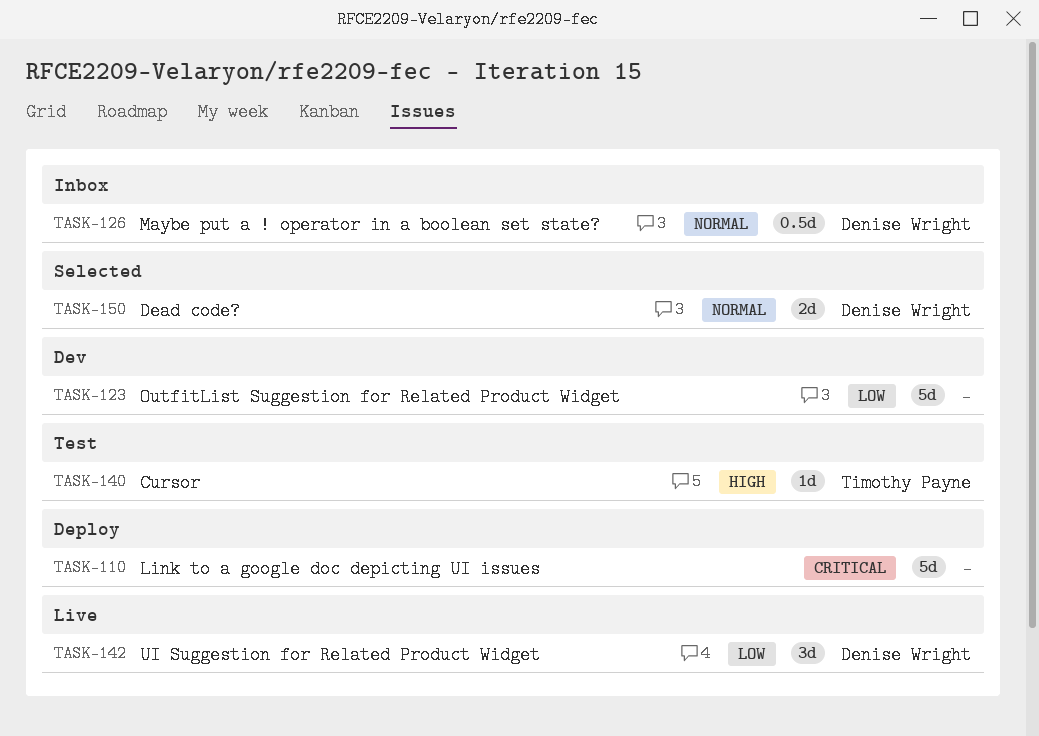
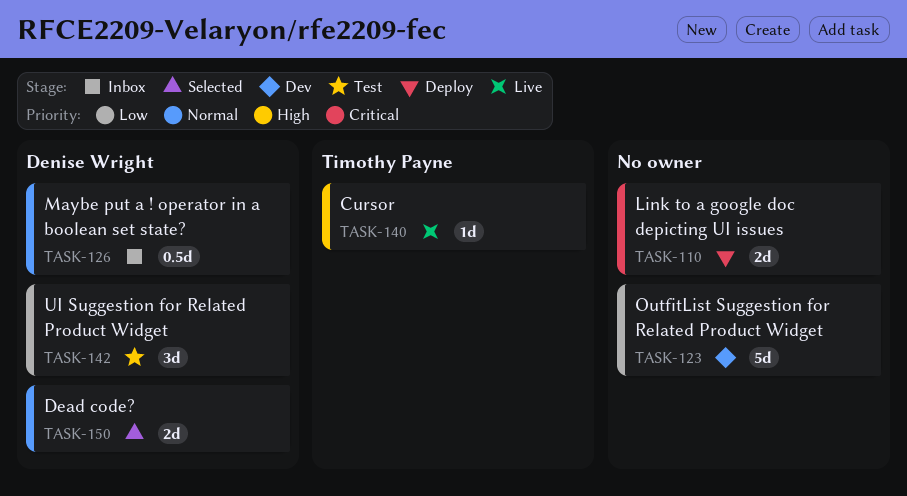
TASK-110, estimate: 5d -> 2d
TASK-140, status: Test -> Live
TASK-142, status: Live -> Test

